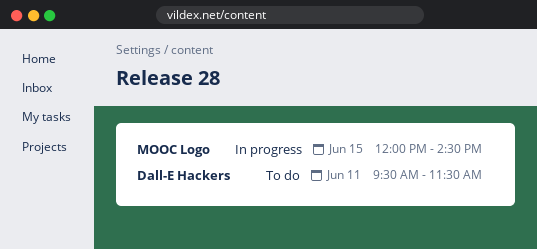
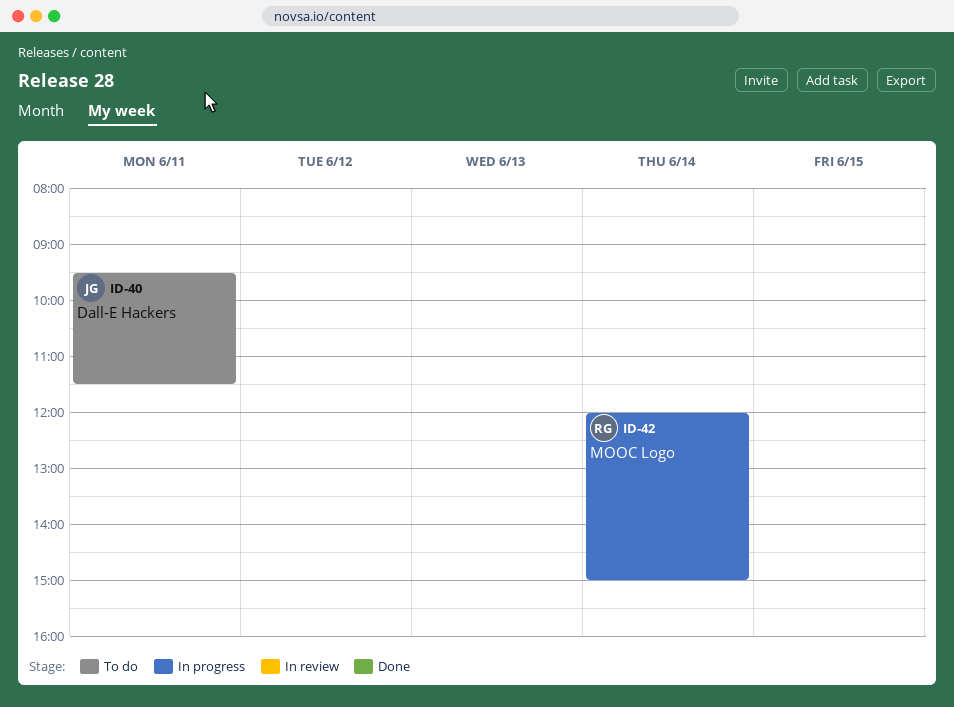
MOOC Logo, day: Jun 15 -> Jun 14
MOOC Logo, ends: 14:30 -> 15:00

